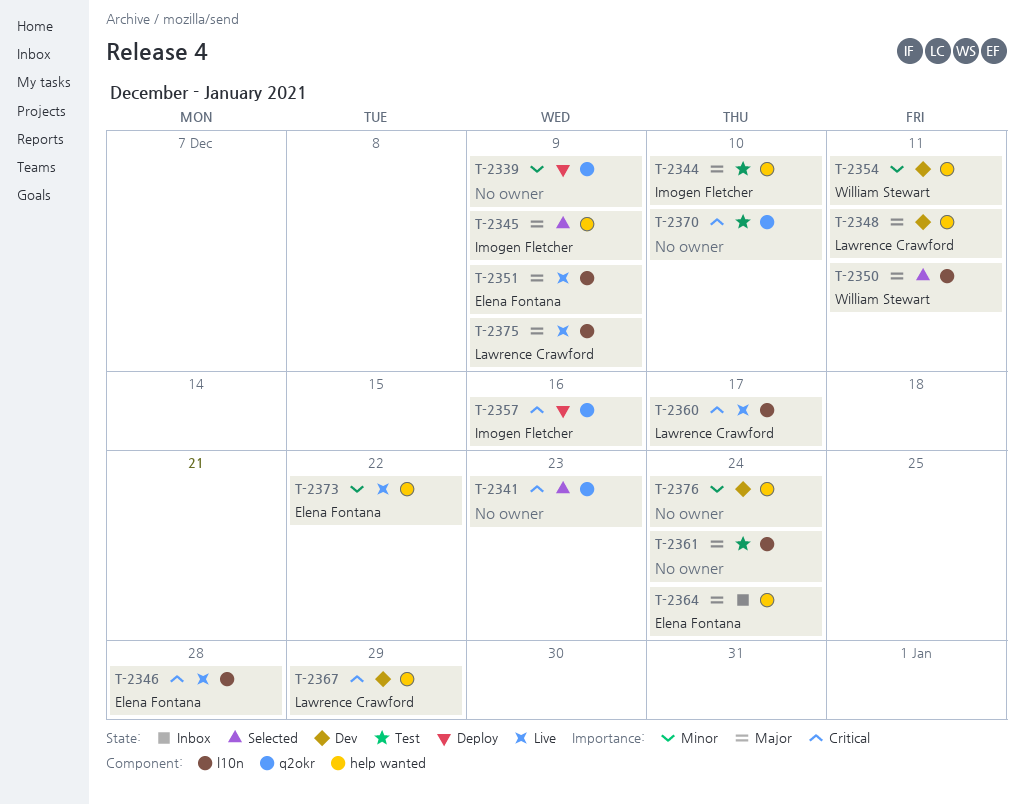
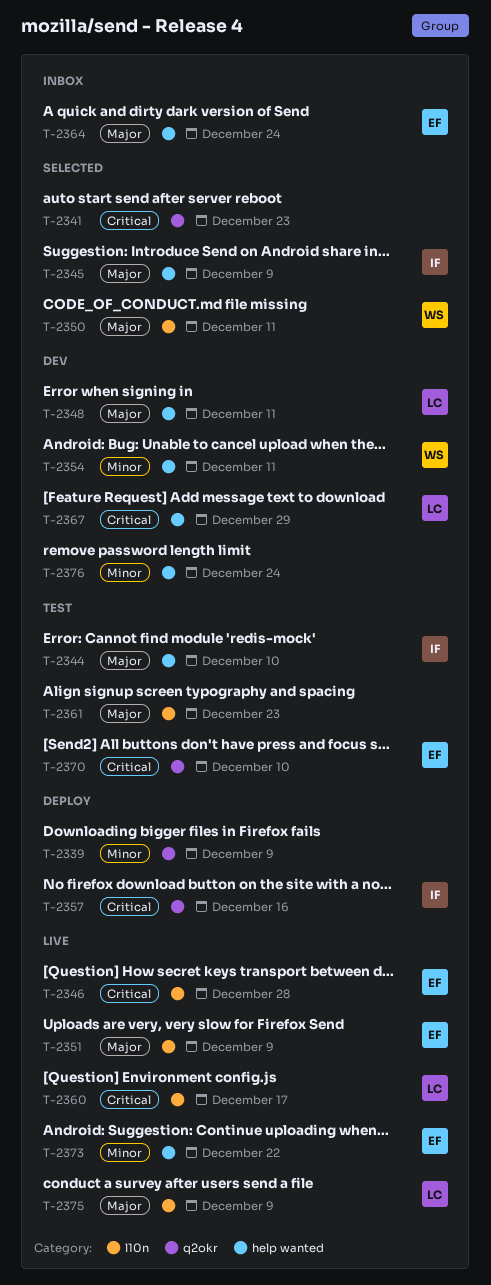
T-2361, due: Dec 24 -> Dec 23
T-2370, owner: none -> Elena Fontana

